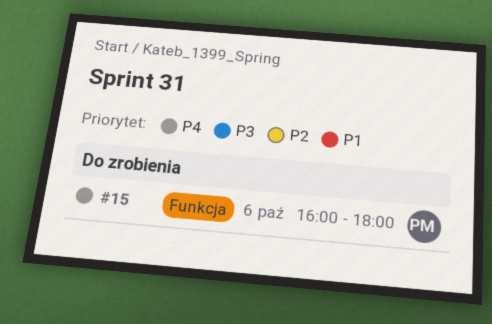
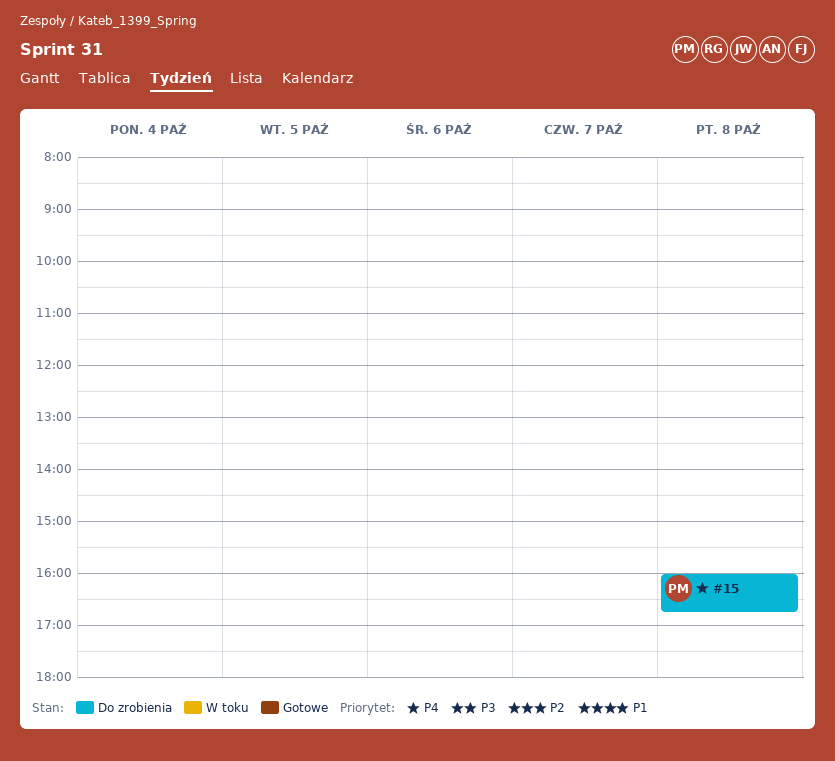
#15, day: Oct 6 -> Oct 8
#15, ends: 18:00 -> 16:45

